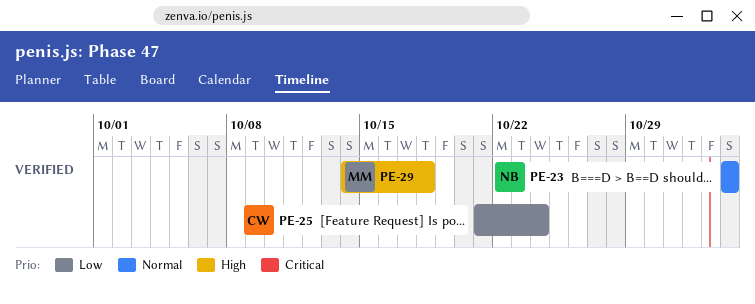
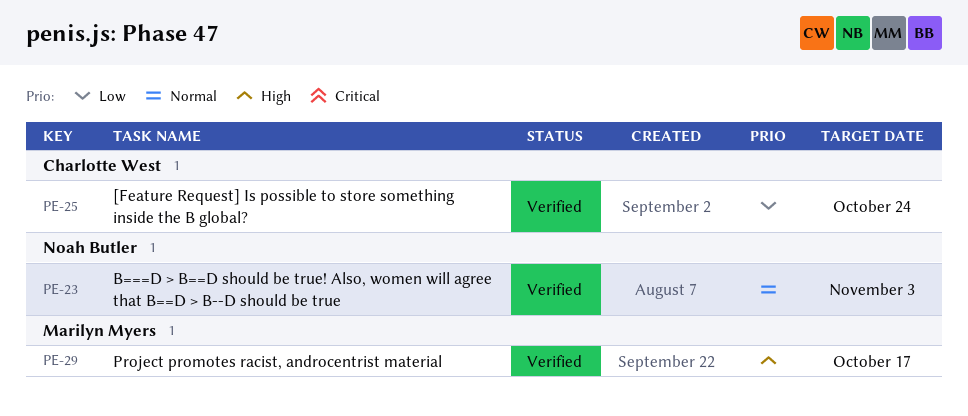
PE-29, due: Oct 18 -> Oct 17

